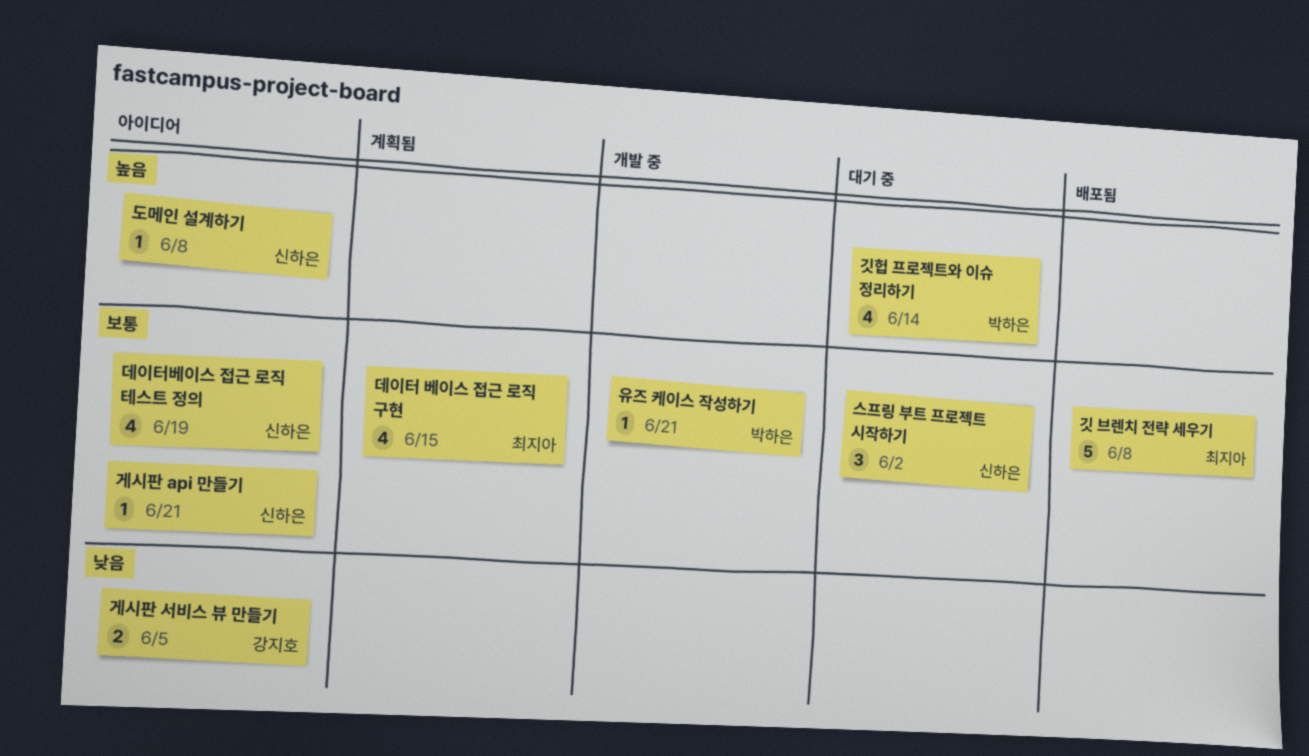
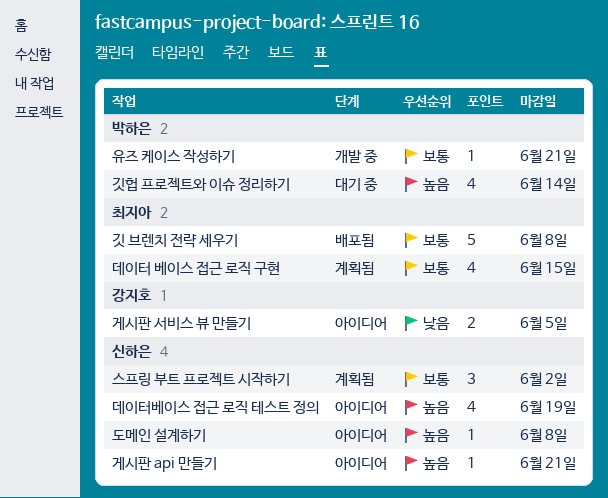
게시판 api 만들기, priority: 보통 -> 높음
데이터베이스 접근 로직 테스트 정의, priority: 보통 -> 높음
스프링 부트 프로젝트 시작하기, status: 대기 중 -> 계획됨

